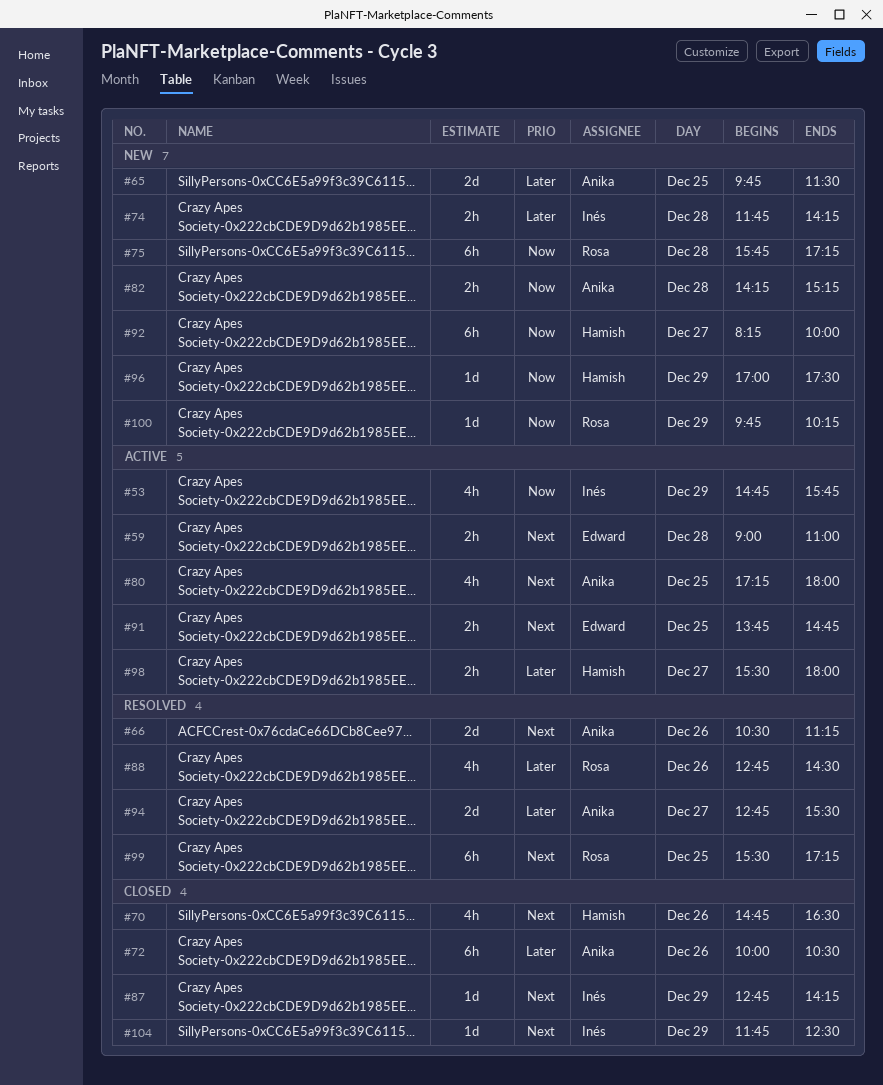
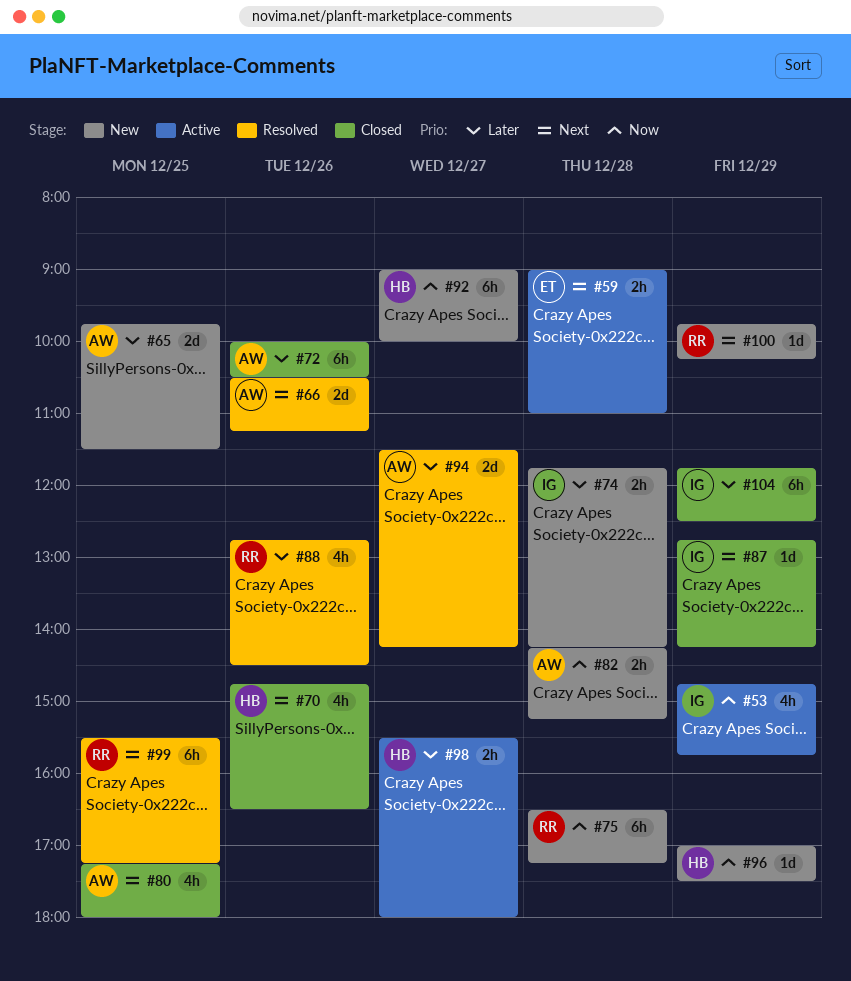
#75, begins: 15:45 -> 16:30
#80, status: Active -> Closed
#91: present -> none
#92, begins: 08:15 -> 09:00
#94, begins: 12:45 -> 11:30
#94, ends: 15:30 -> 14:15
#100, priority: Now -> Next
#104, priority: Next -> Later
#104, estimate: 1d -> 6h

